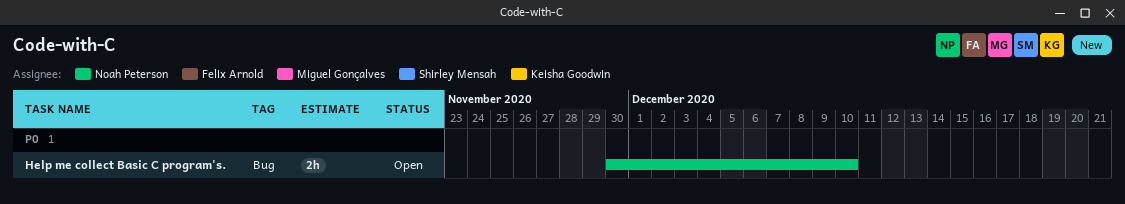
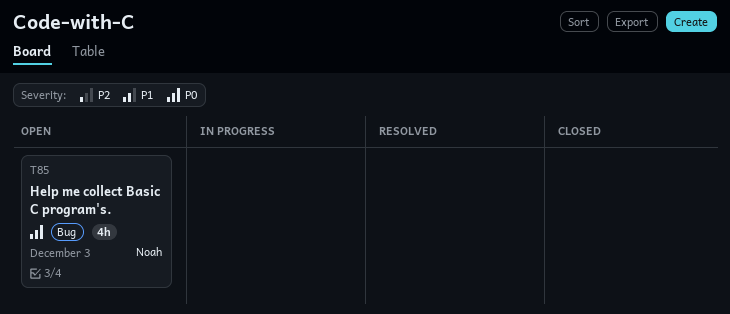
Help me collect Basic C program's., estimate: 2h -> 4h
Help me collect Basic C program's., due: Dec 10 -> Dec 3

